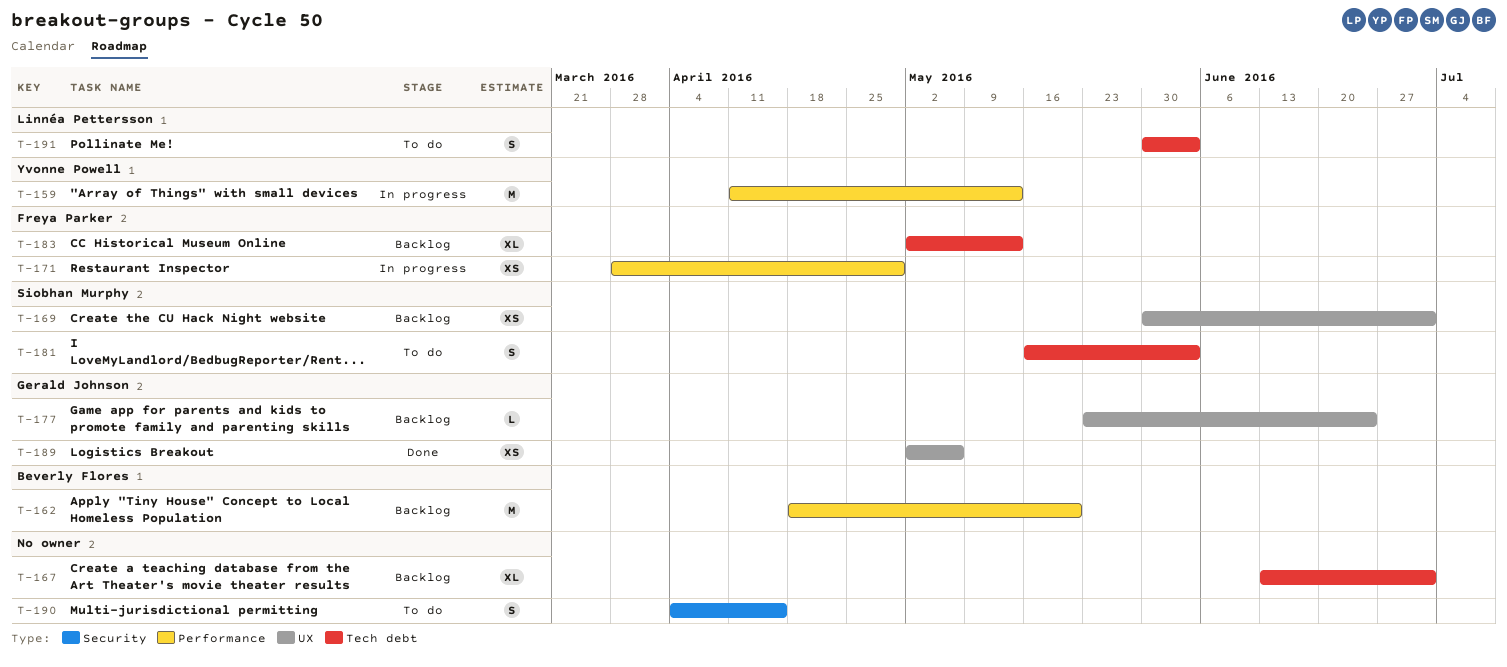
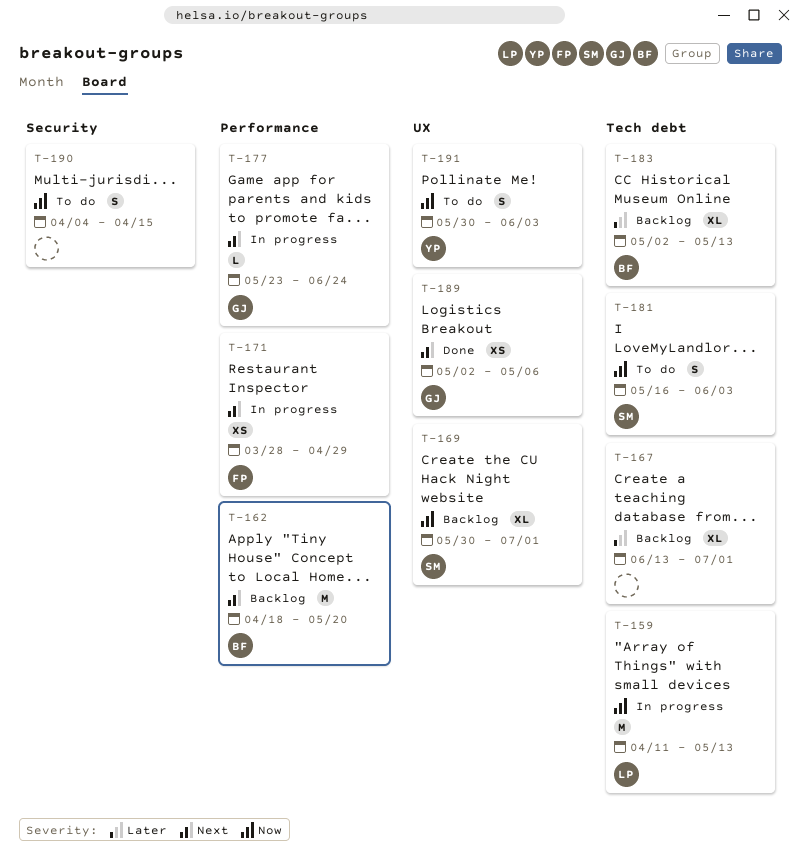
T-159, owner: Yvonne Powell -> Linnéa Pettersson
T-159, label: Performance -> Tech debt
T-169, estimate: XS -> XL
T-177, status: Backlog -> In progress
T-177, label: UX -> Performance
T-183, owner: Freya Parker -> Beverly Flores
T-191, owner: Linnéa Pettersson -> Yvonne Powell
T-191, label: Tech debt -> UX

